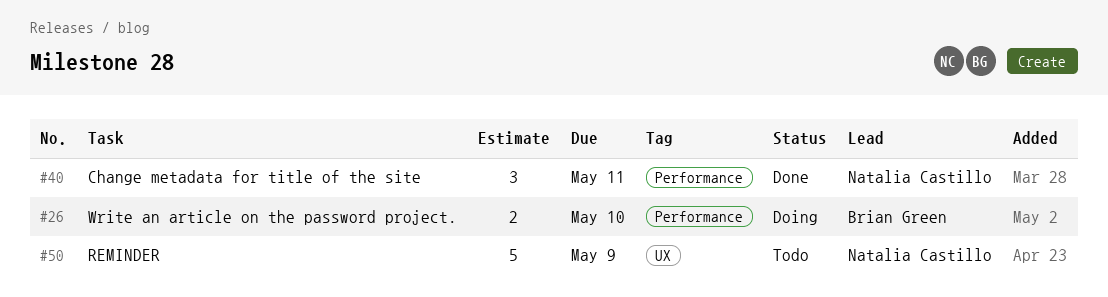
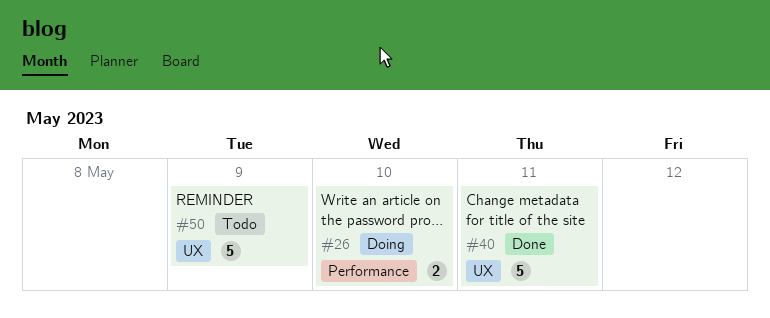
#40, label: Performance -> UX
#40, estimate: 3 -> 5

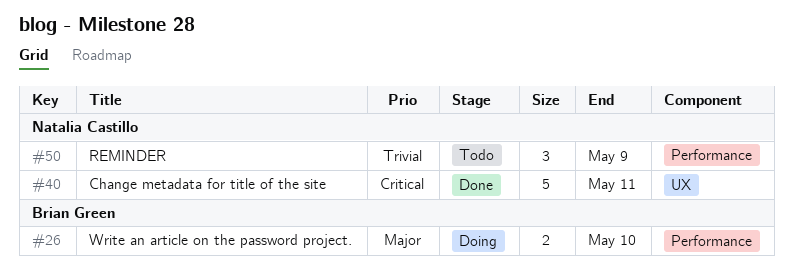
#50, label: UX -> Performance
#50, estimate: 5 -> 3

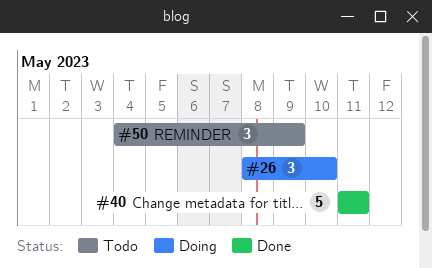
#26, estimate: 2 -> 3

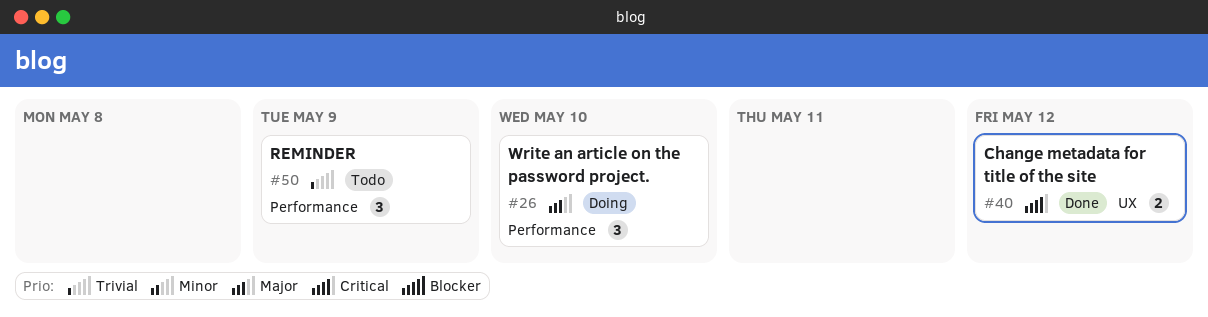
#40, estimate: 5 -> 2
#40, due: May 11 -> May 12

